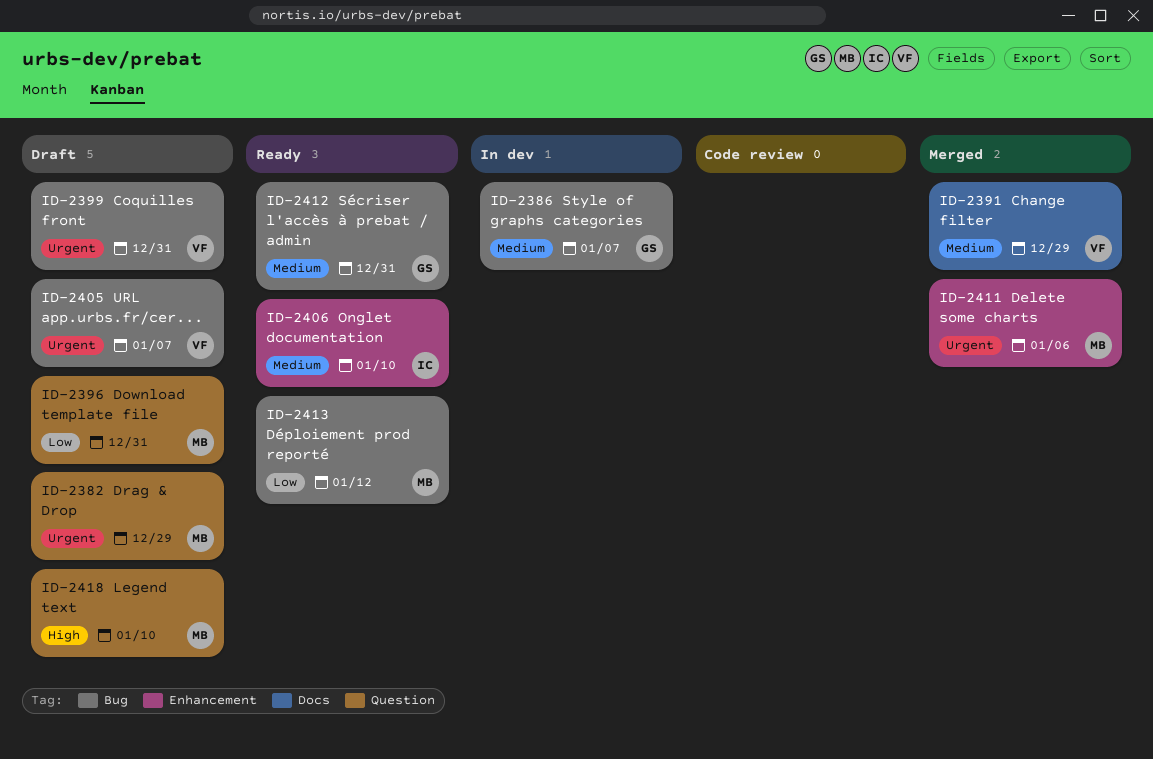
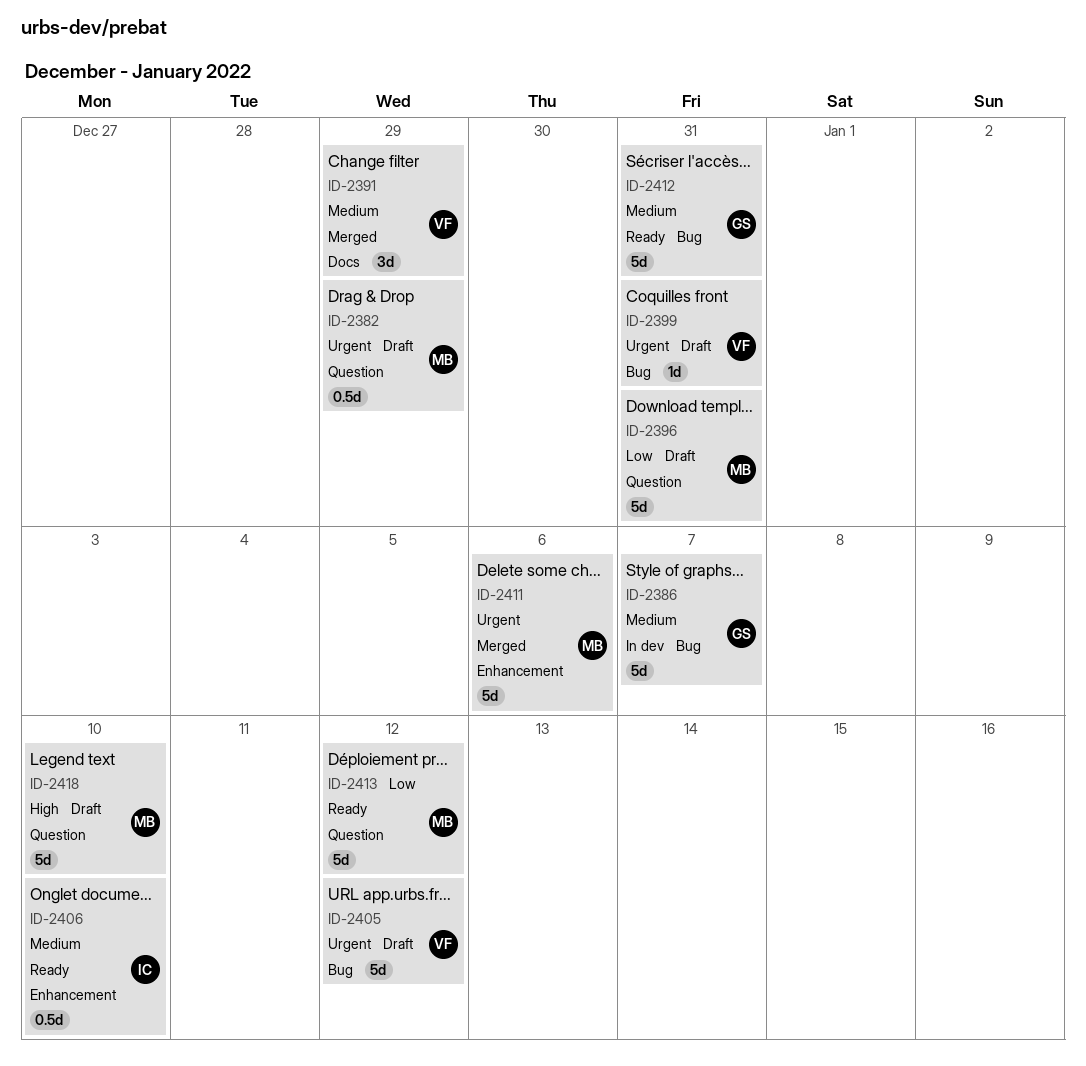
ID-2405, due: Jan 7 -> Jan 12
ID-2413, label: Bug -> Question

